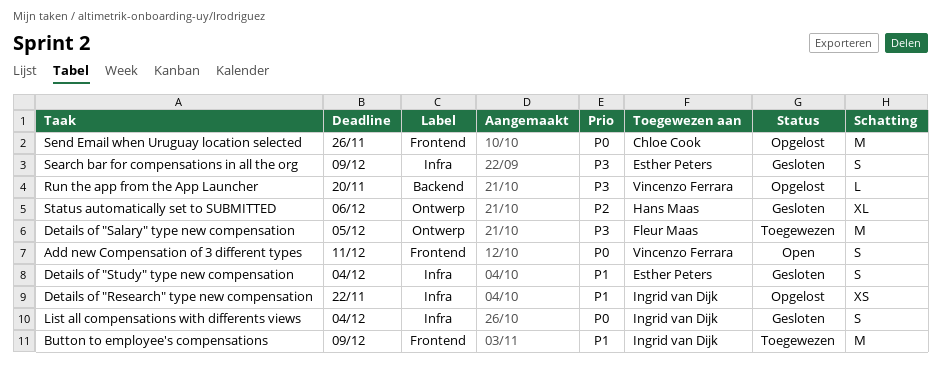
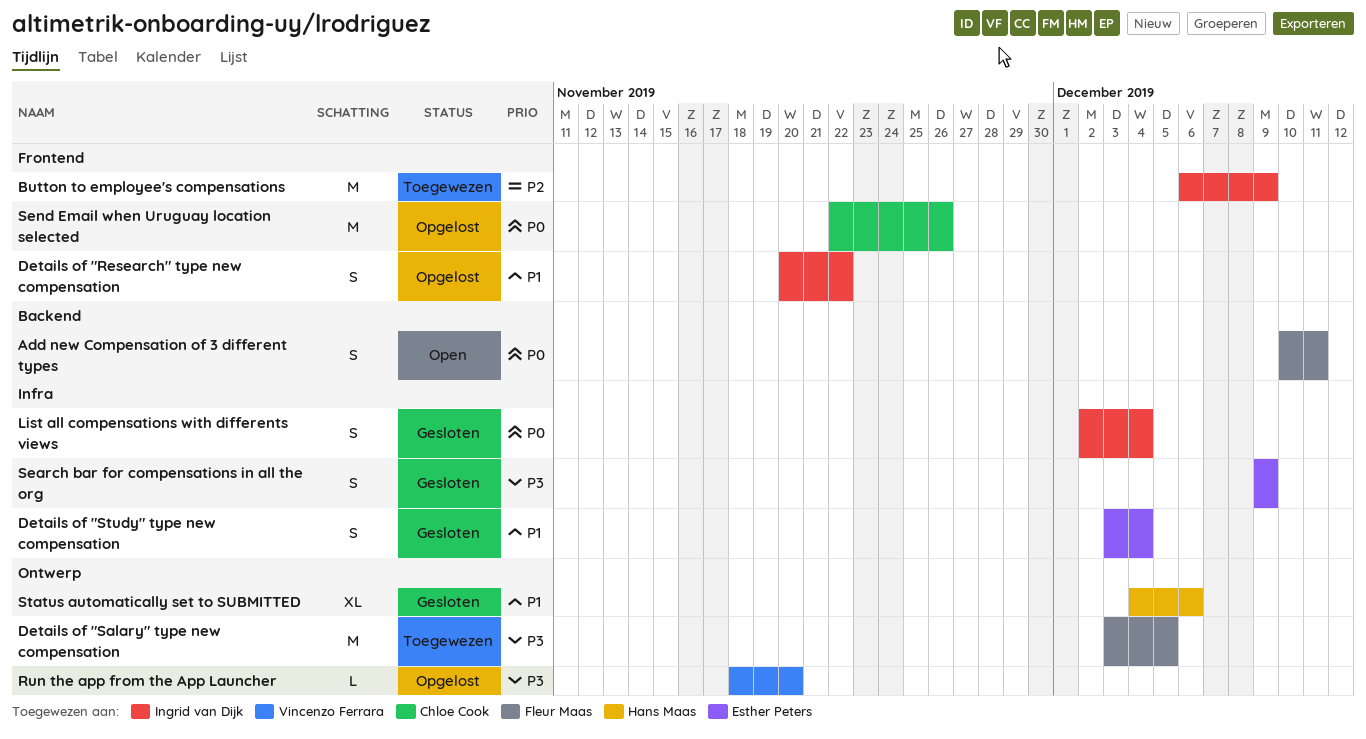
Add new Compensation of 3 different types, owner: Vincenzo Ferrara -> Fleur Maas
Add new Compensation of 3 different types, label: Frontend -> Backend
Button to employee's compensations, priority: P1 -> P2
Details of "Research" type new compensation, label: Infra -> Frontend
Details of "Research" type new compensation, estimate: XS -> S
Run the app from the App Launcher, label: Backend -> Ontwerp
Status automatically set to SUBMITTED, priority: P2 -> P1

